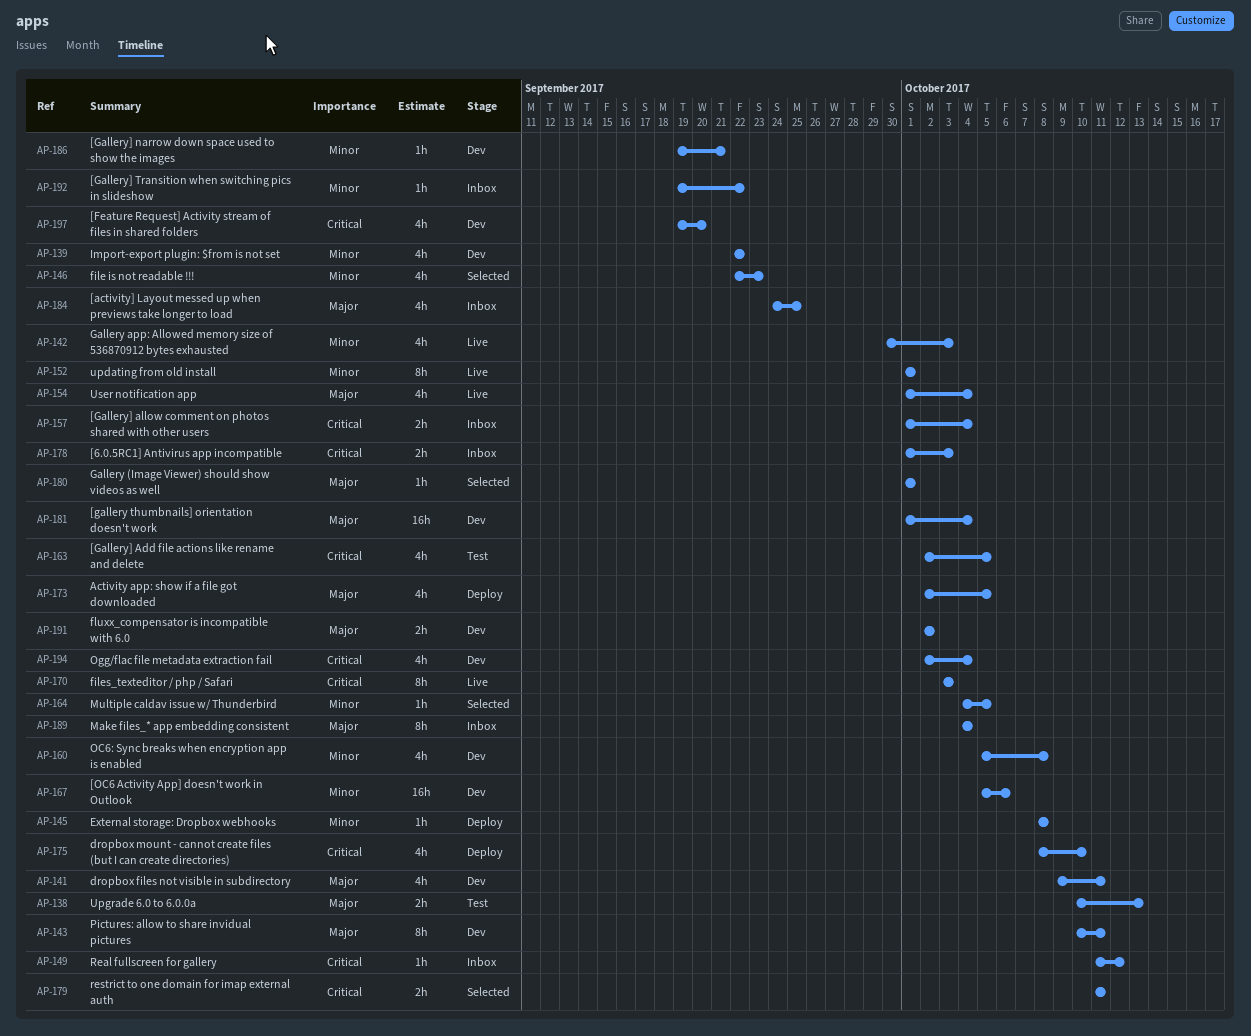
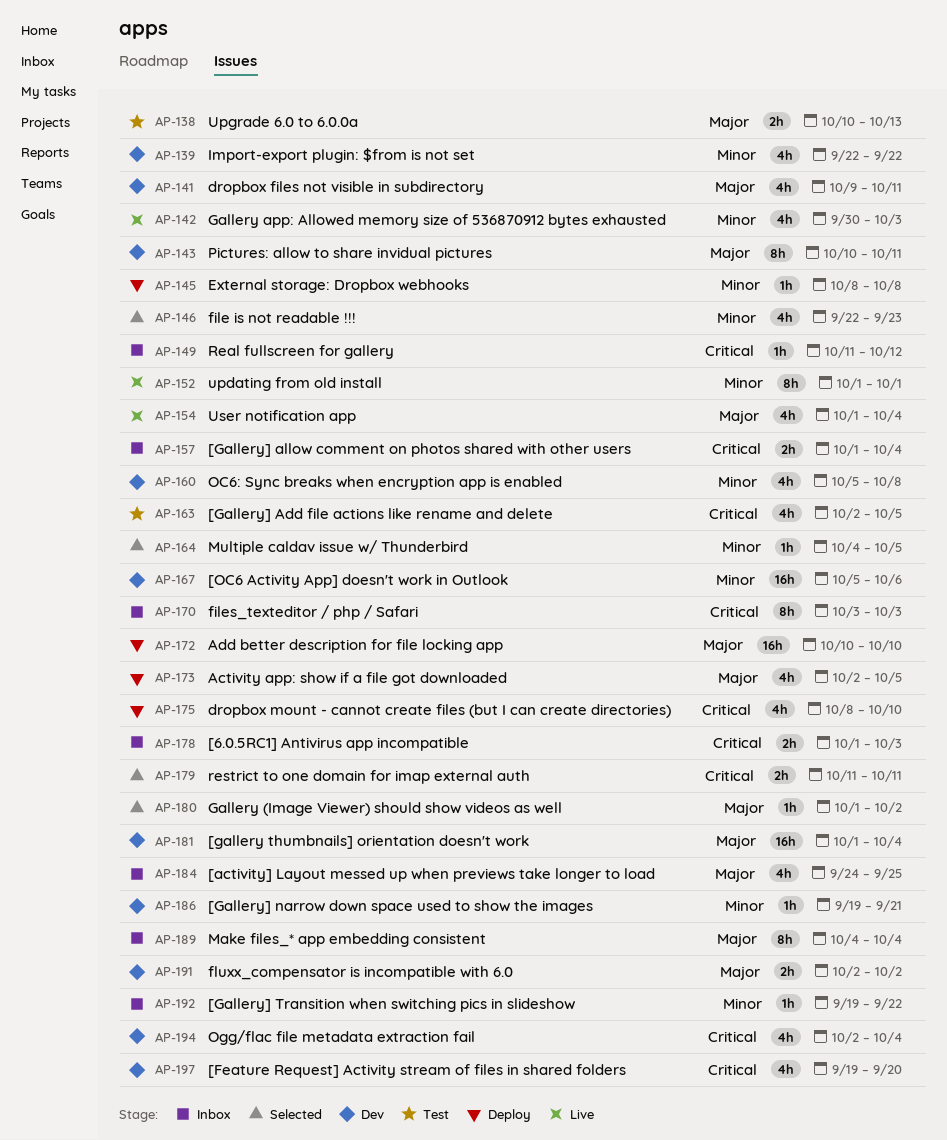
AP-170, status: Live -> Inbox
AP-172: none -> present
AP-180, due: Oct 1 -> Oct 2

